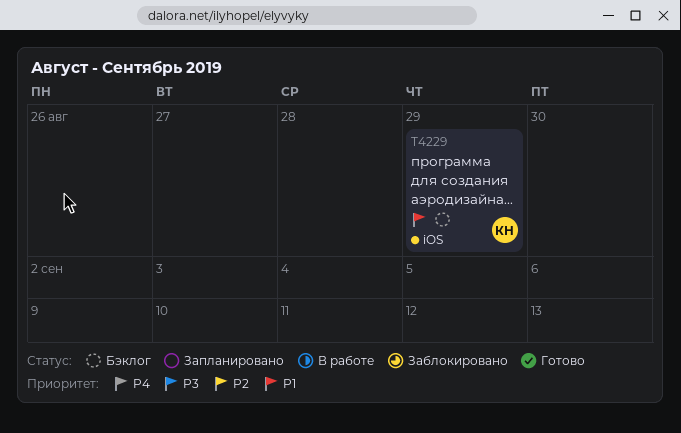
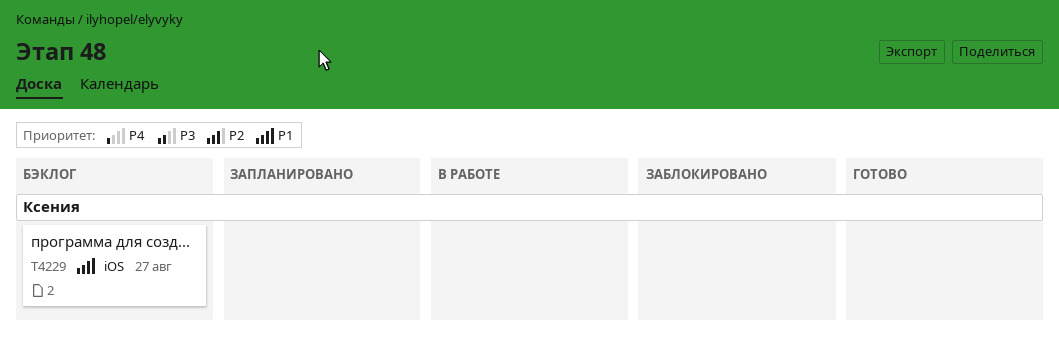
T4229, due: Aug 29 -> Aug 27

